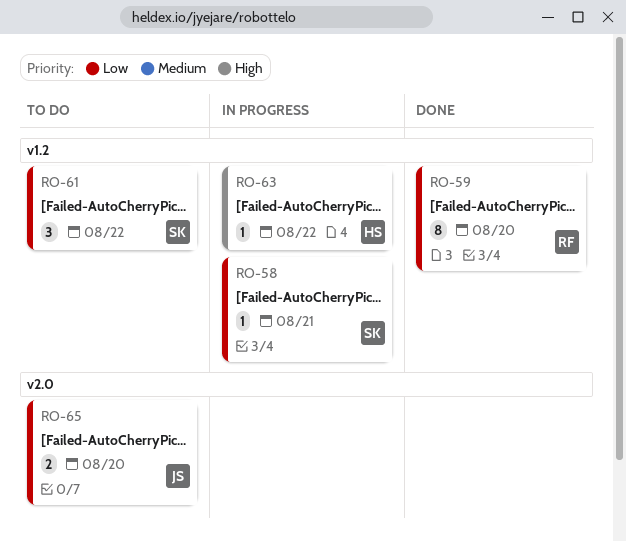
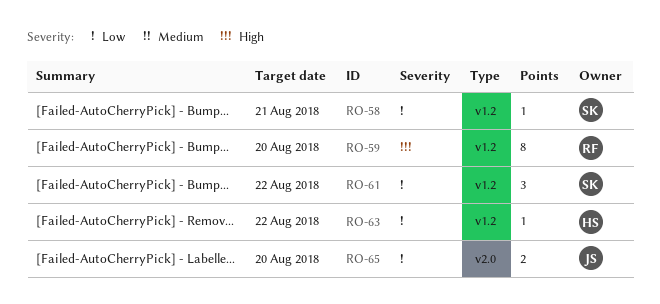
RO-59, priority: Low -> High
RO-63, priority: High -> Low

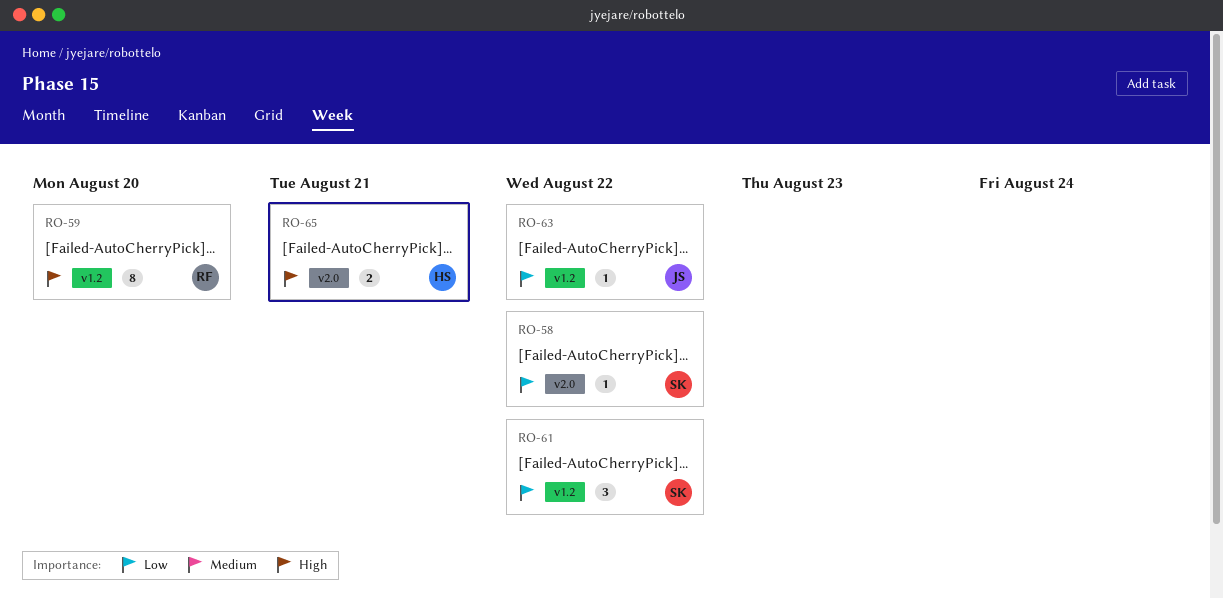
RO-58, label: v1.2 -> v2.0
RO-58, due: Aug 21 -> Aug 22
RO-63, owner: HS -> JS
RO-65, owner: JS -> HS
RO-65, priority: Low -> High
RO-65, due: Aug 20 -> Aug 21

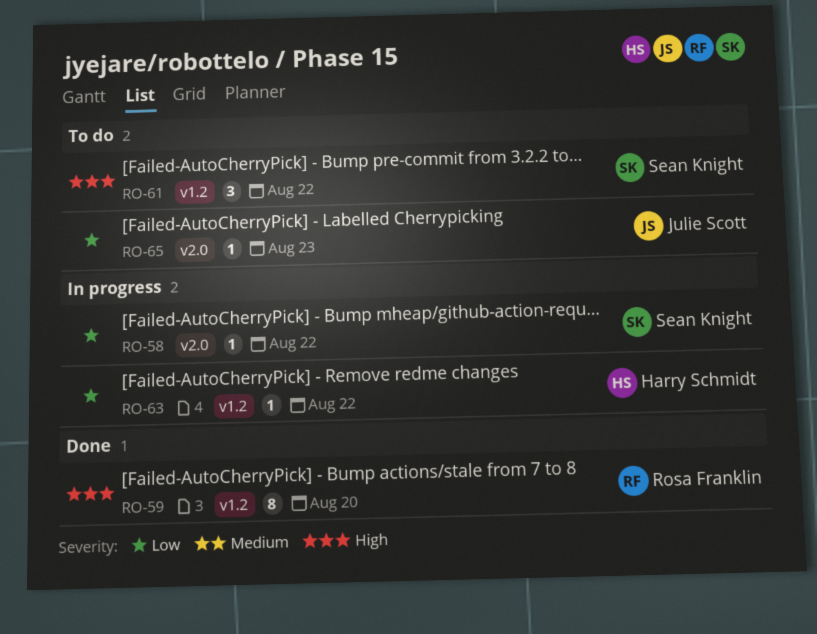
RO-61, priority: Low -> High
RO-63, owner: Julie Scott -> Harry Schmidt
RO-65, owner: Harry Schmidt -> Julie Scott
RO-65, priority: High -> Low
RO-65, estimate: 2 -> 1
RO-65, due: Aug 21 -> Aug 23

